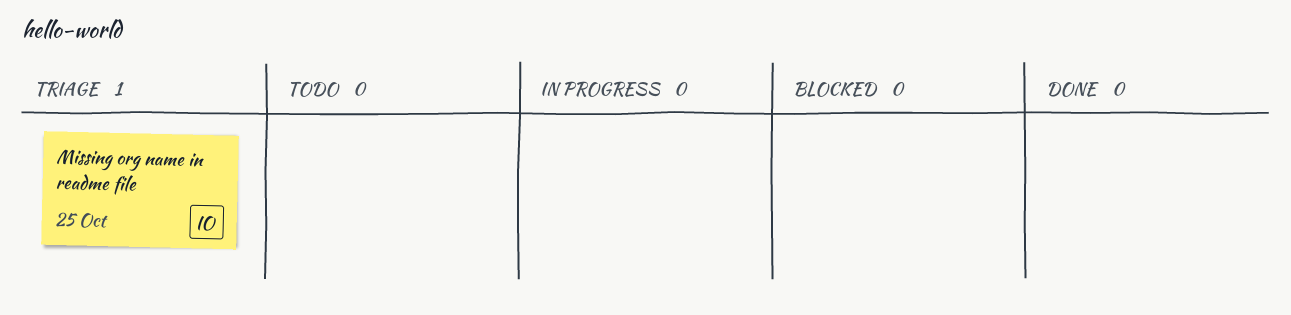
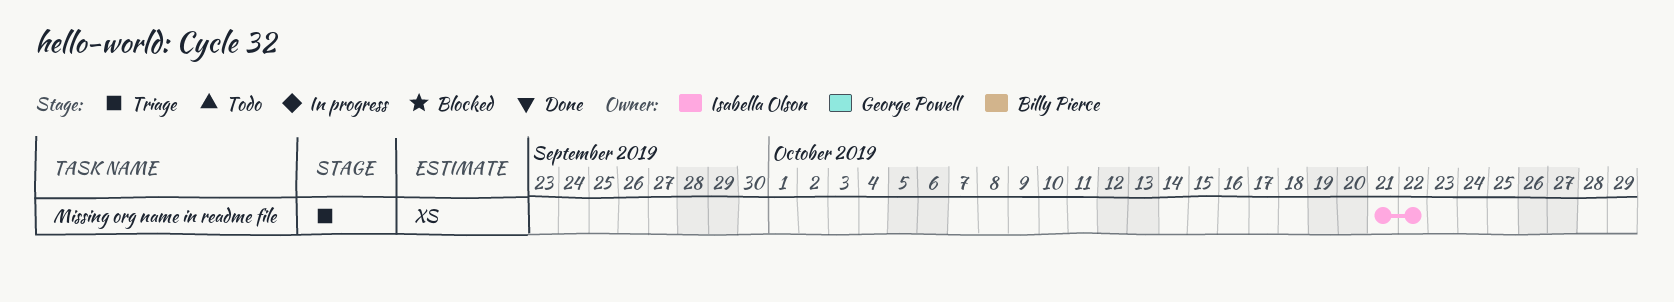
Missing org name in readme file, due: Oct 25 -> Oct 22

